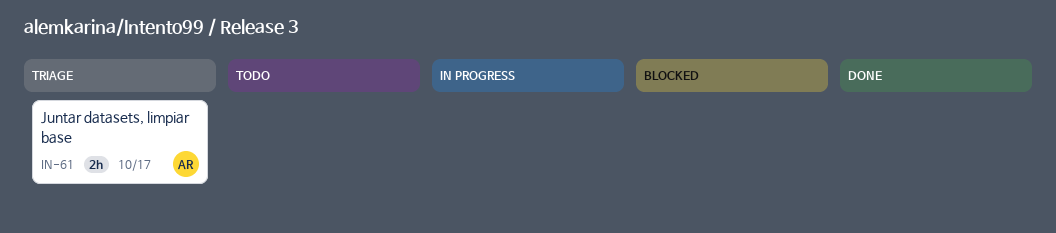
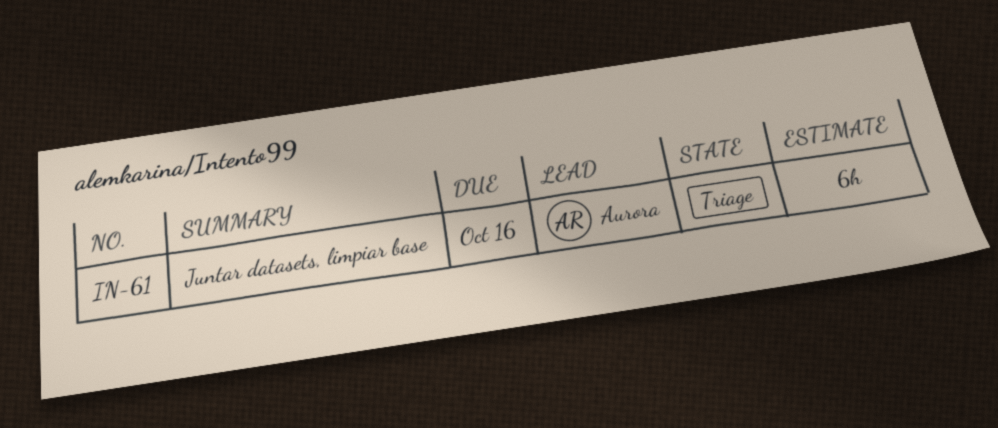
IN-61, estimate: 2h -> 6h
IN-61, due: Oct 17 -> Oct 16

